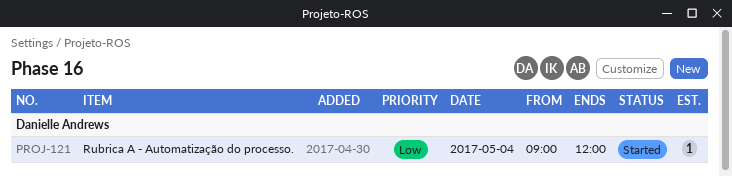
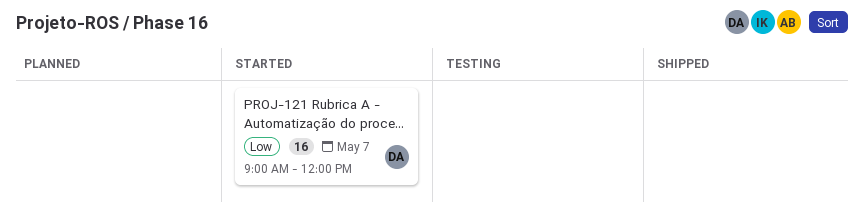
PROJ-121, estimate: 1 -> 16
PROJ-121, day: May 4 -> May 7

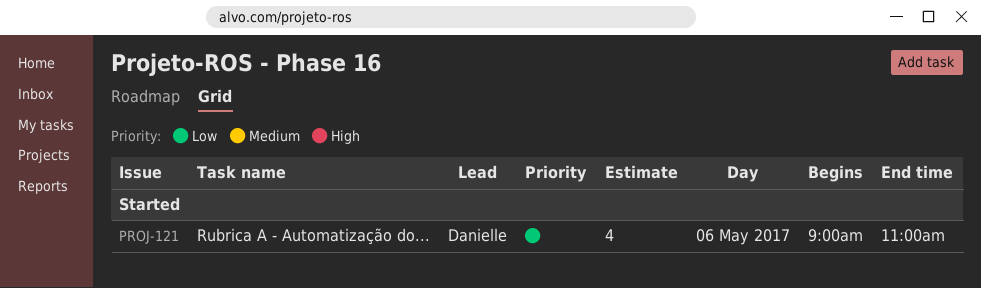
PROJ-121, estimate: 16 -> 4
PROJ-121, day: May 7 -> May 6
PROJ-121, ends: 12:00 -> 11:00

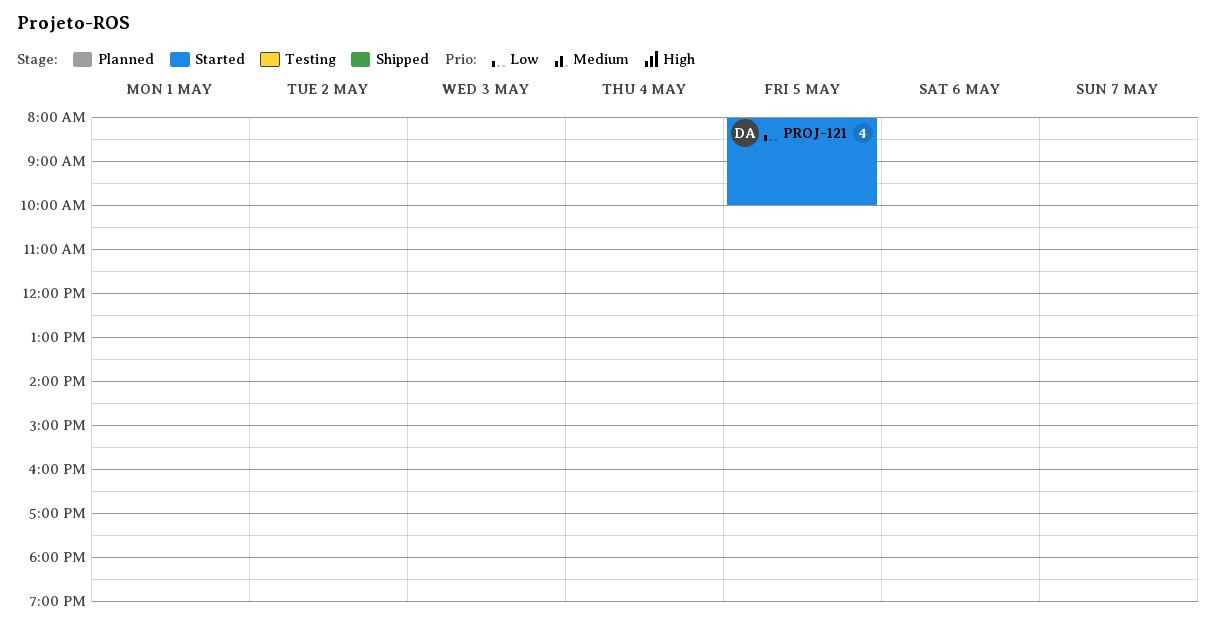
PROJ-121, day: May 6 -> May 5
PROJ-121, begins: 09:00 -> 08:00
PROJ-121, ends: 11:00 -> 10:00

